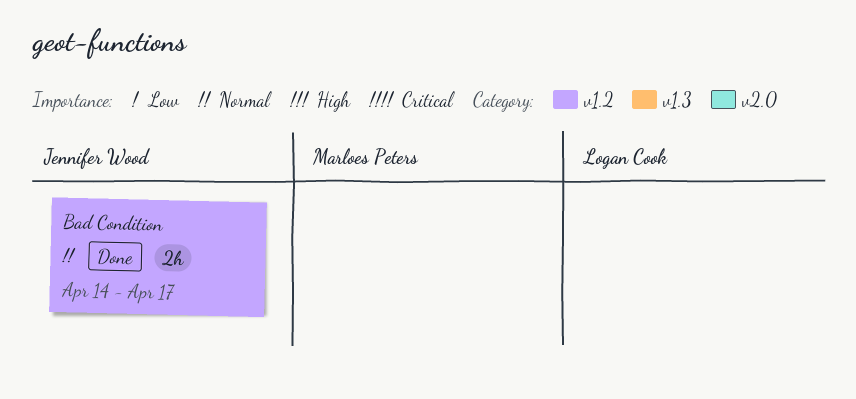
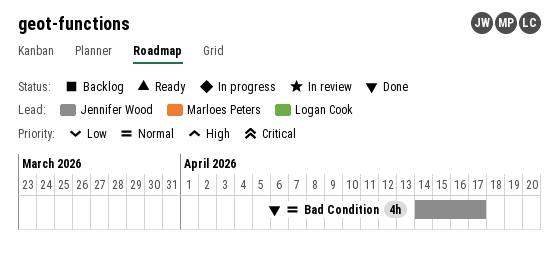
Bad Condition, estimate: 2h -> 4h

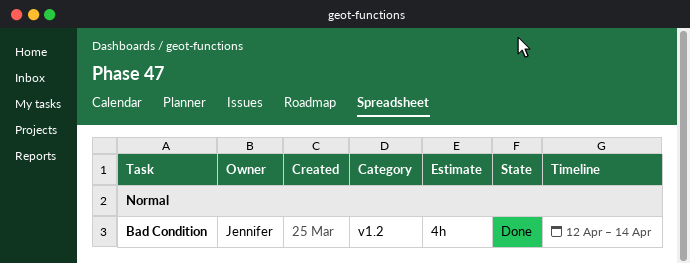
Bad Condition, start: Apr 14 -> Apr 12
Bad Condition, due: Apr 17 -> Apr 14

